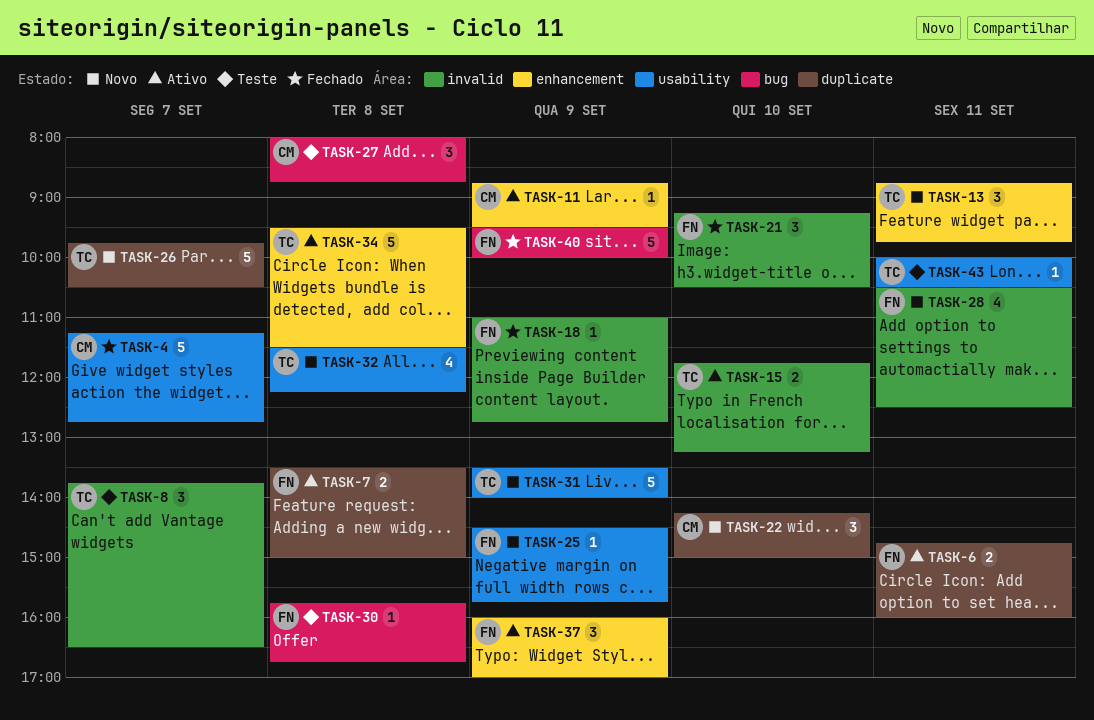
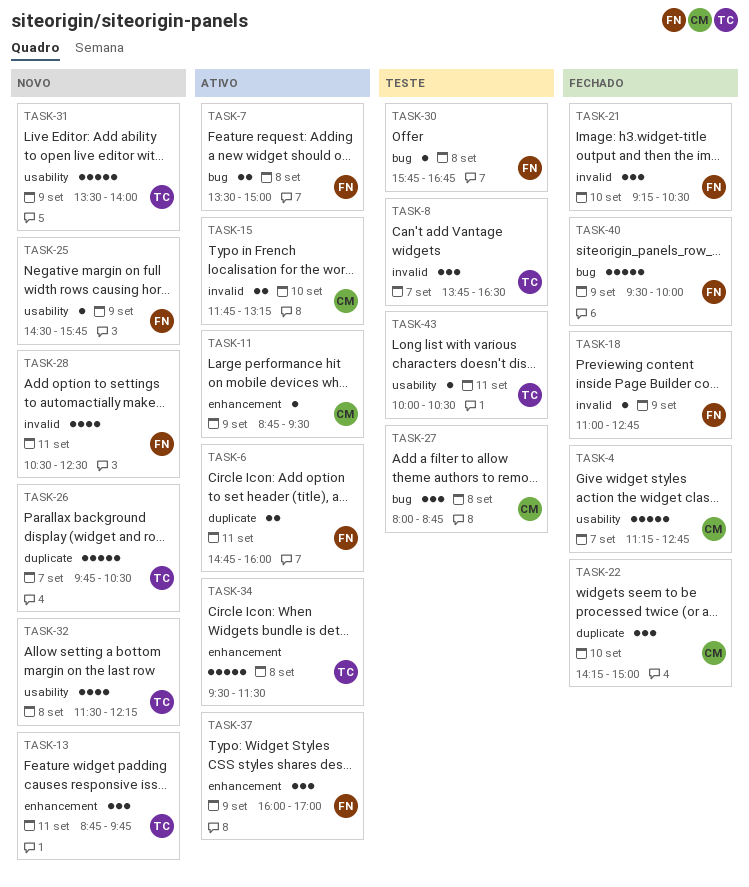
TASK-7, label: duplicate -> bug
TASK-15, owner: TC -> CM
TASK-22, status: Novo -> Fechado

